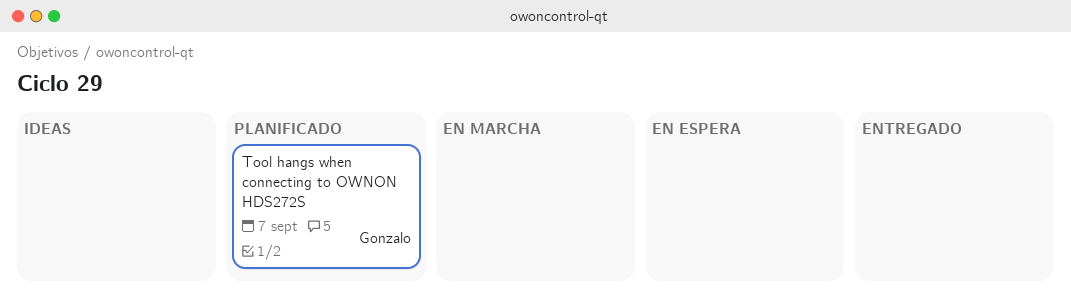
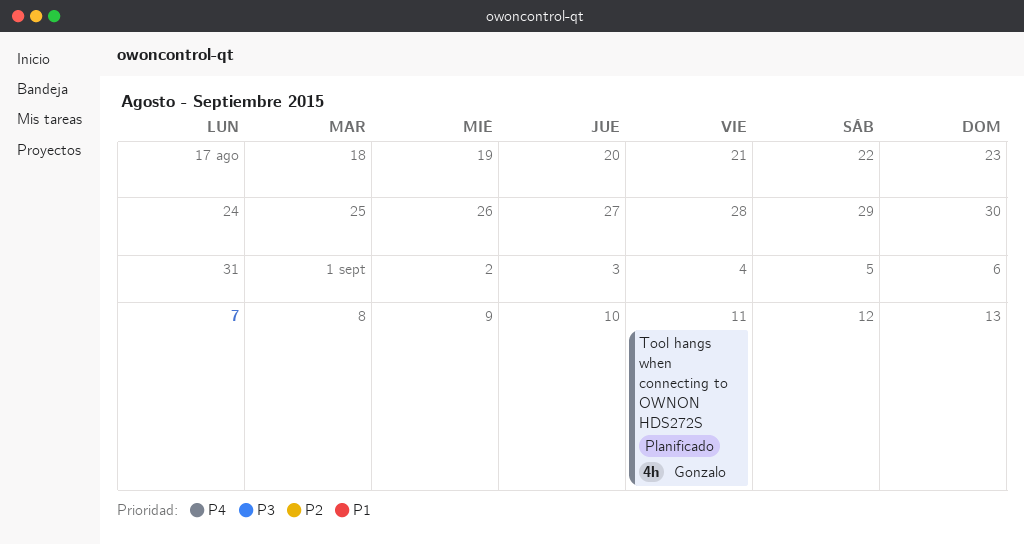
Tool hangs when connecting to OWNON HDS272S, due: Sep 7 -> Sep 11

